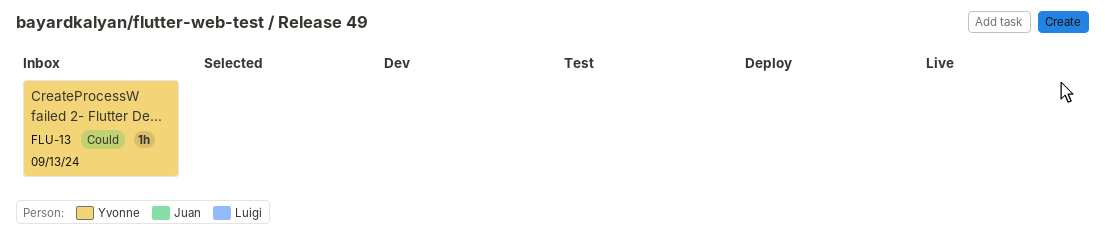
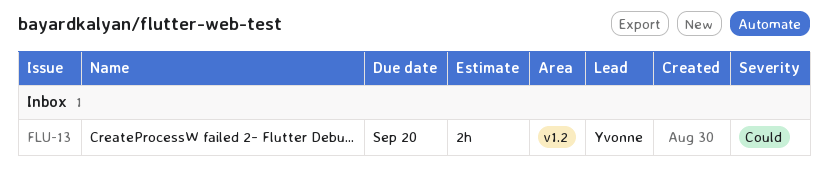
FLU-13, estimate: 1h -> 2h
FLU-13, due: Sep 13 -> Sep 20

